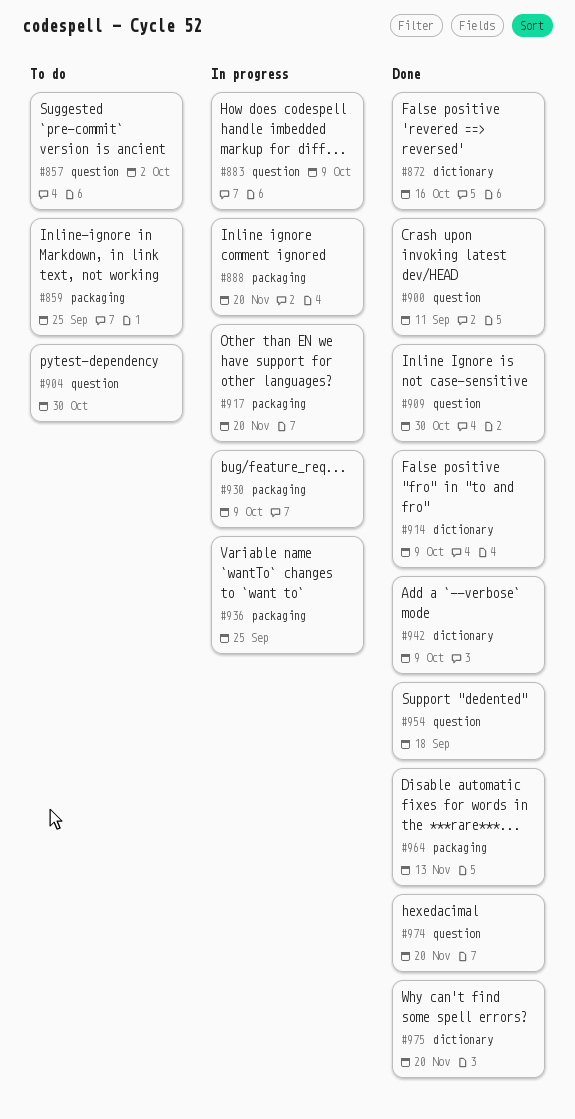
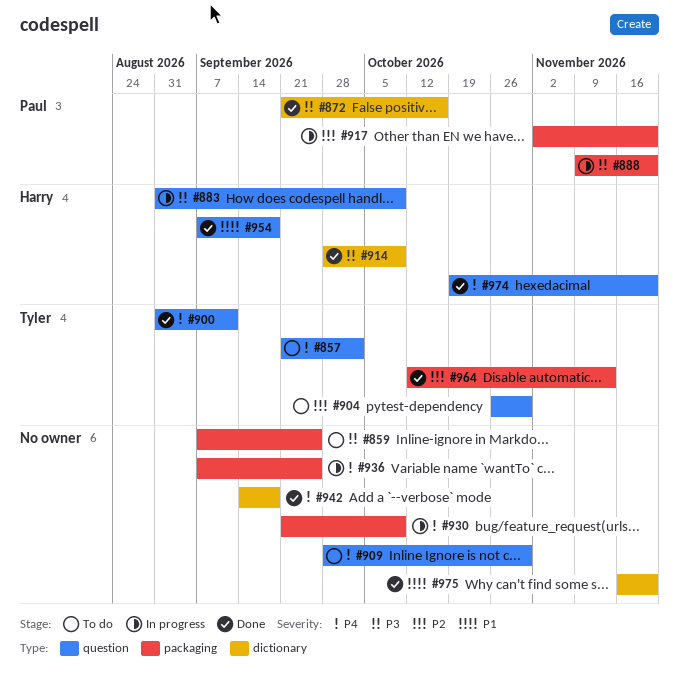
#909, status: Done -> To do
#942, due: Oct 9 -> Sep 18

